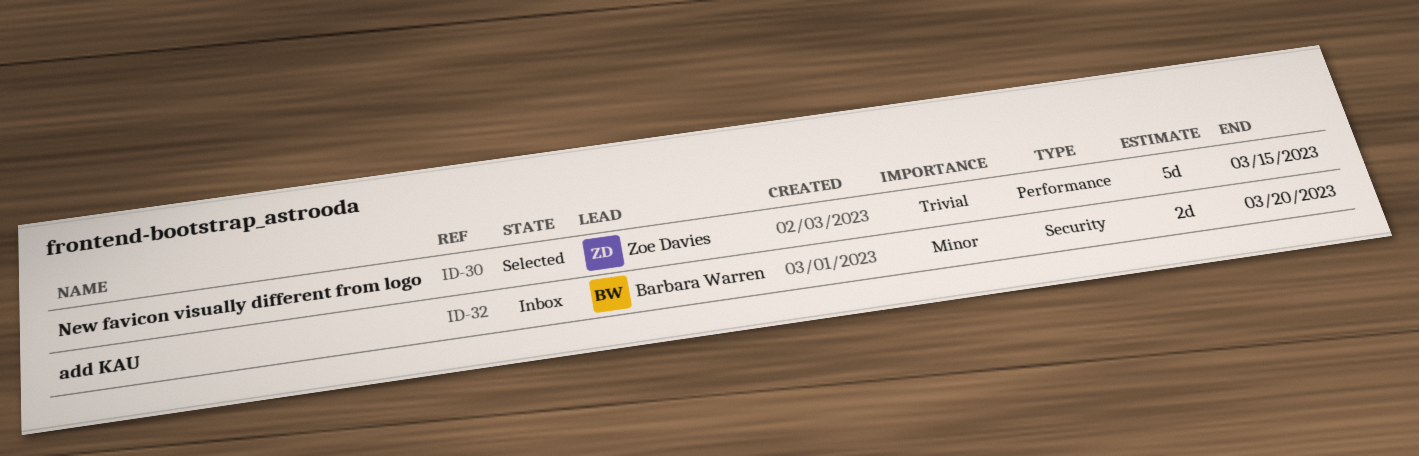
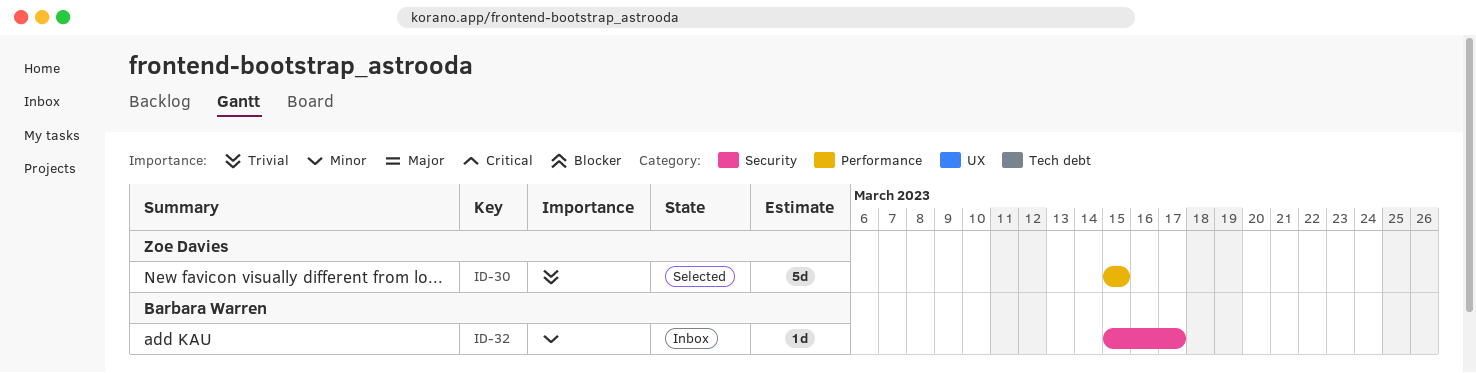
ID-32, estimate: 2d -> 1d
ID-32, due: Mar 20 -> Mar 17

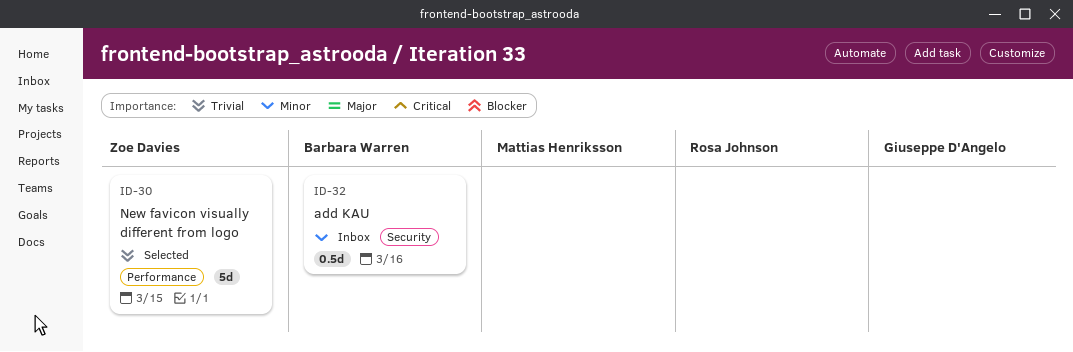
ID-32, estimate: 1d -> 0.5d
ID-32, due: Mar 17 -> Mar 16

